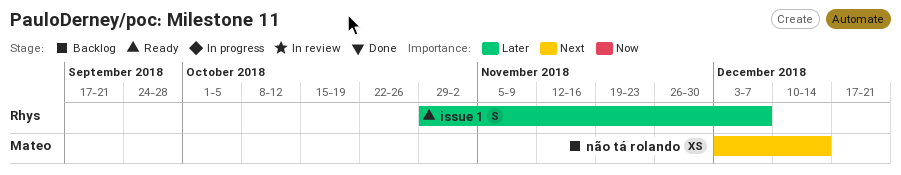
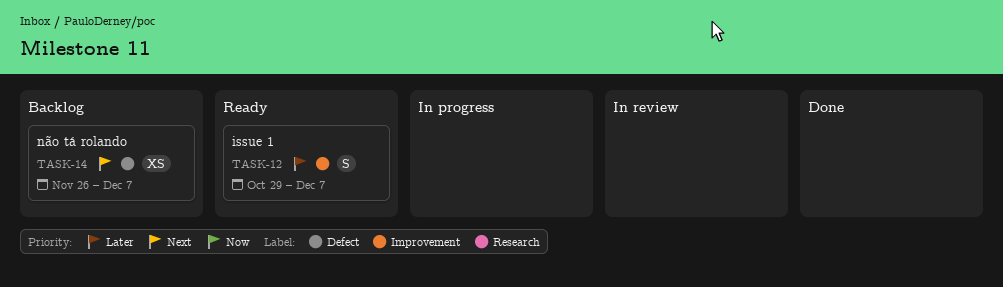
não tá rolando, start: Dec 3 -> Nov 26
não tá rolando, due: Dec 14 -> Dec 7

